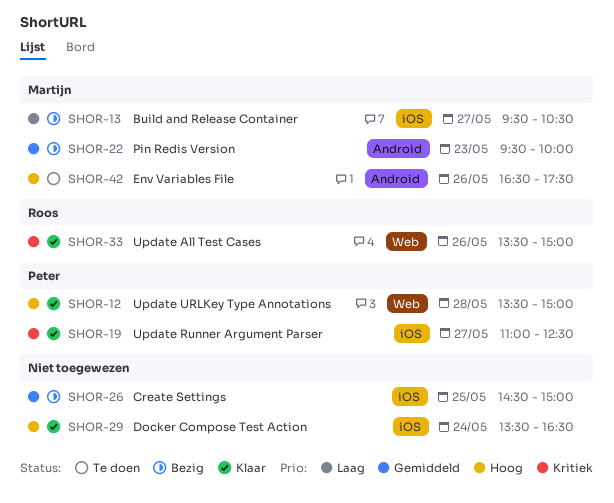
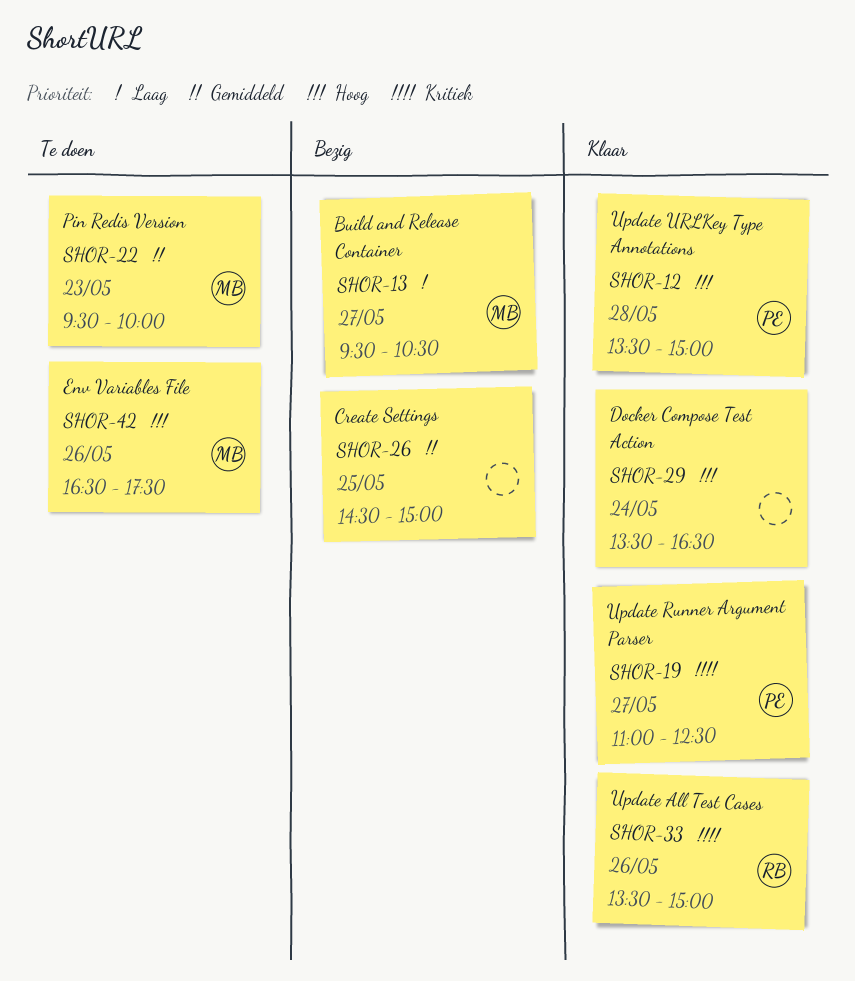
SHOR-22, status: Bezig -> Te doen

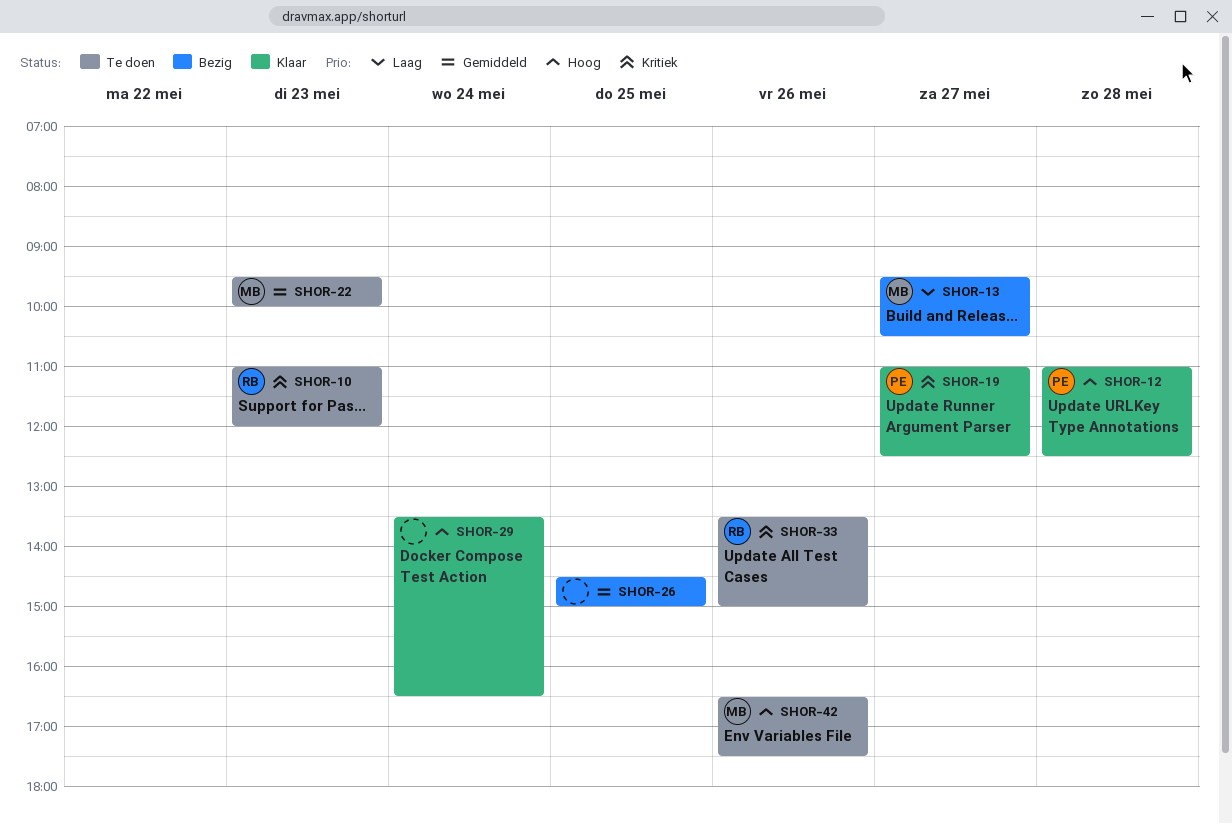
SHOR-10: none -> present
SHOR-12, begins: 13:30 -> 11:00
SHOR-12, ends: 15:00 -> 12:30
SHOR-33, status: Klaar -> Te doen

